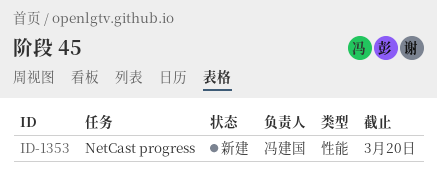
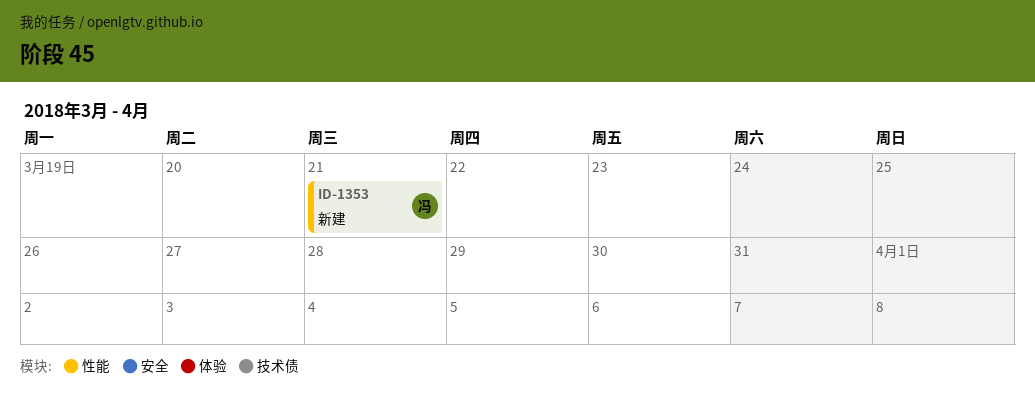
ID-1353, due: Mar 20 -> Mar 21

